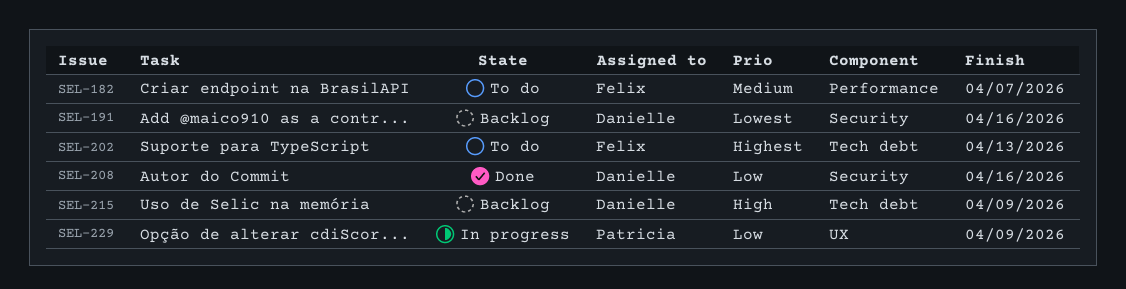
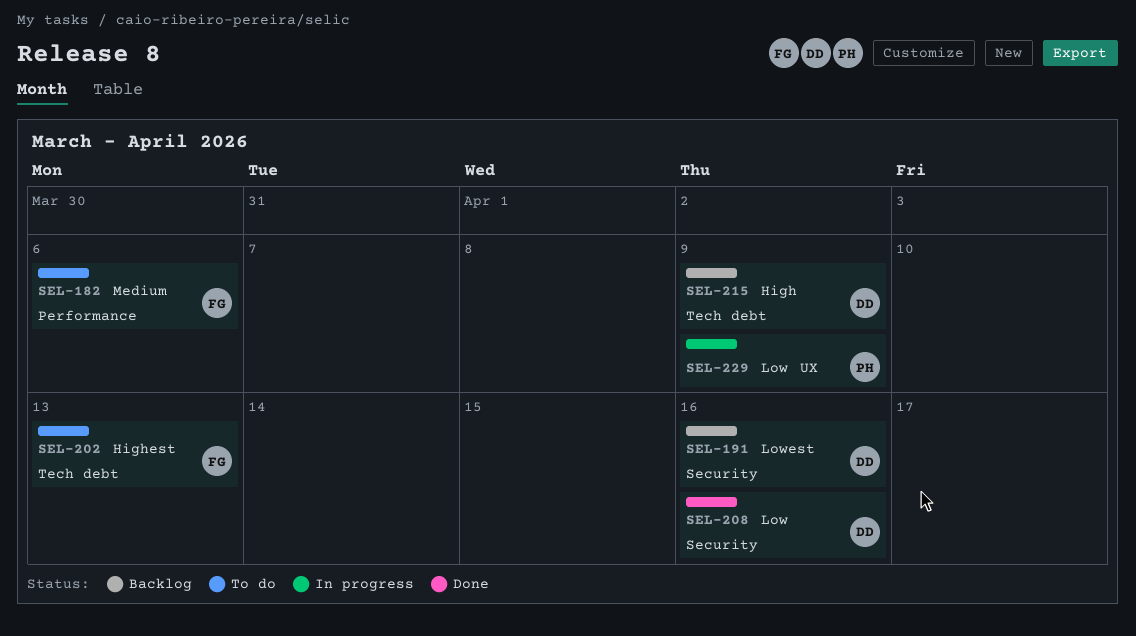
SEL-182, due: Apr 7 -> Apr 6

